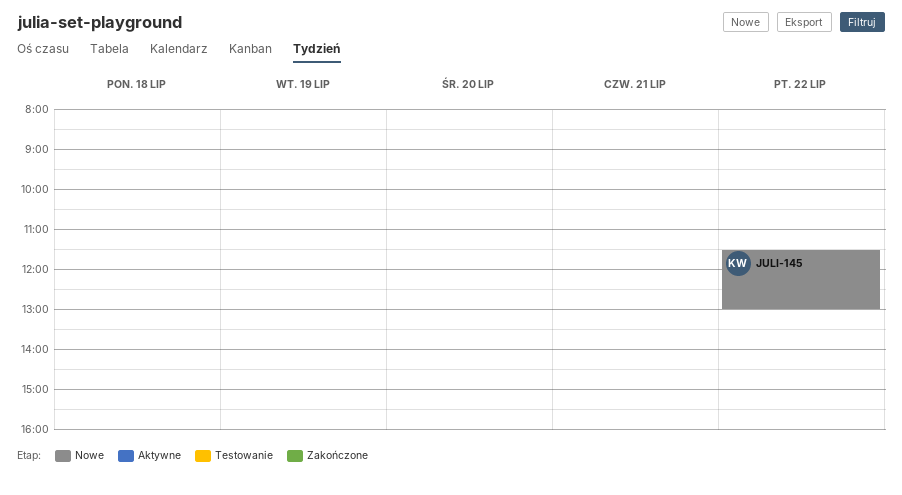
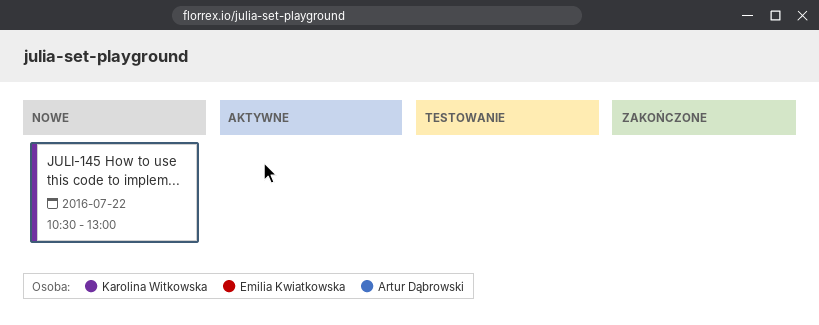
JULI-145, begins: 11:30 -> 10:30

